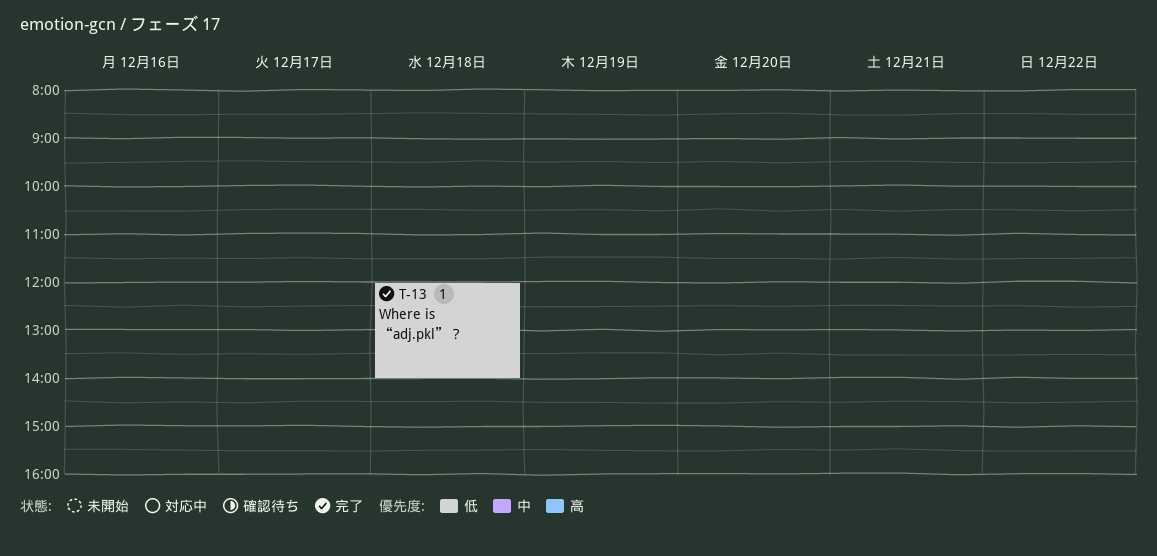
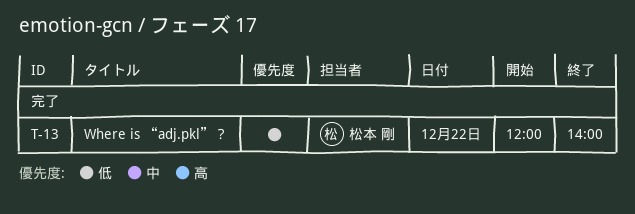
T-13, day: Dec 18 -> Dec 22

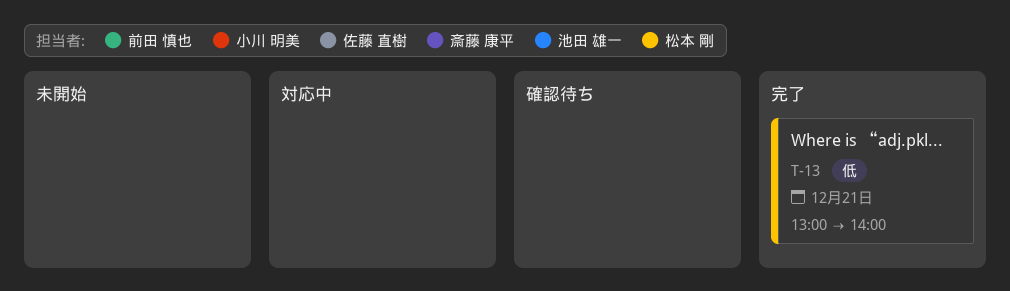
T-13, day: Dec 22 -> Dec 21
T-13, begins: 12:00 -> 13:00

